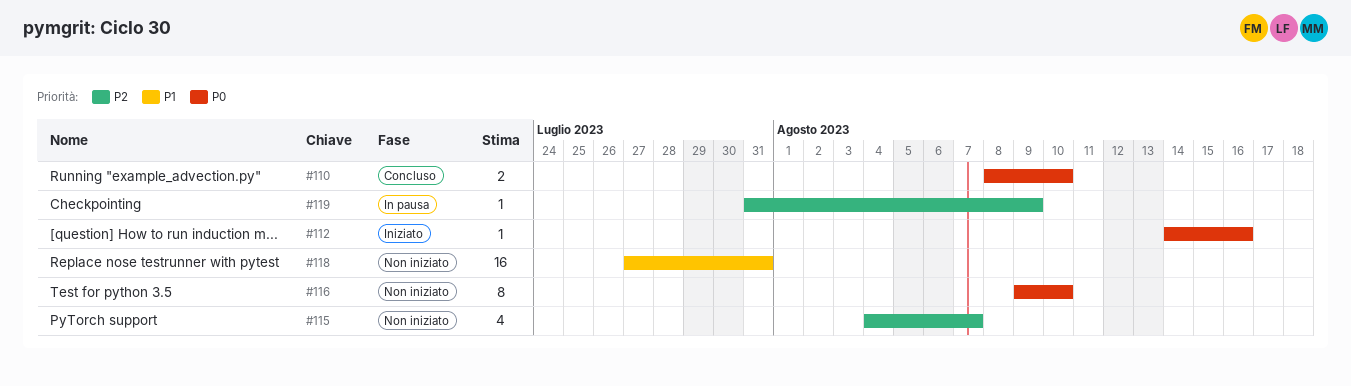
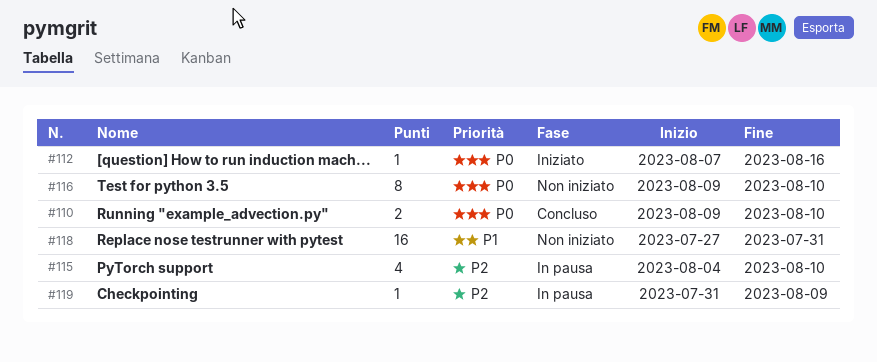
#110, start: Aug 8 -> Aug 9
#112, start: Aug 14 -> Aug 7
#115, status: Non iniziato -> In pausa
#115, due: Aug 7 -> Aug 10

